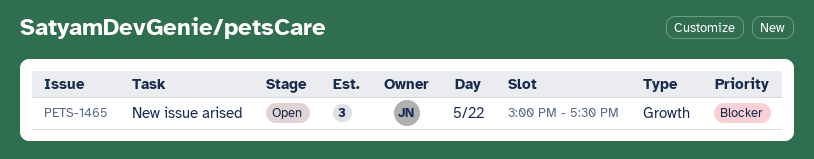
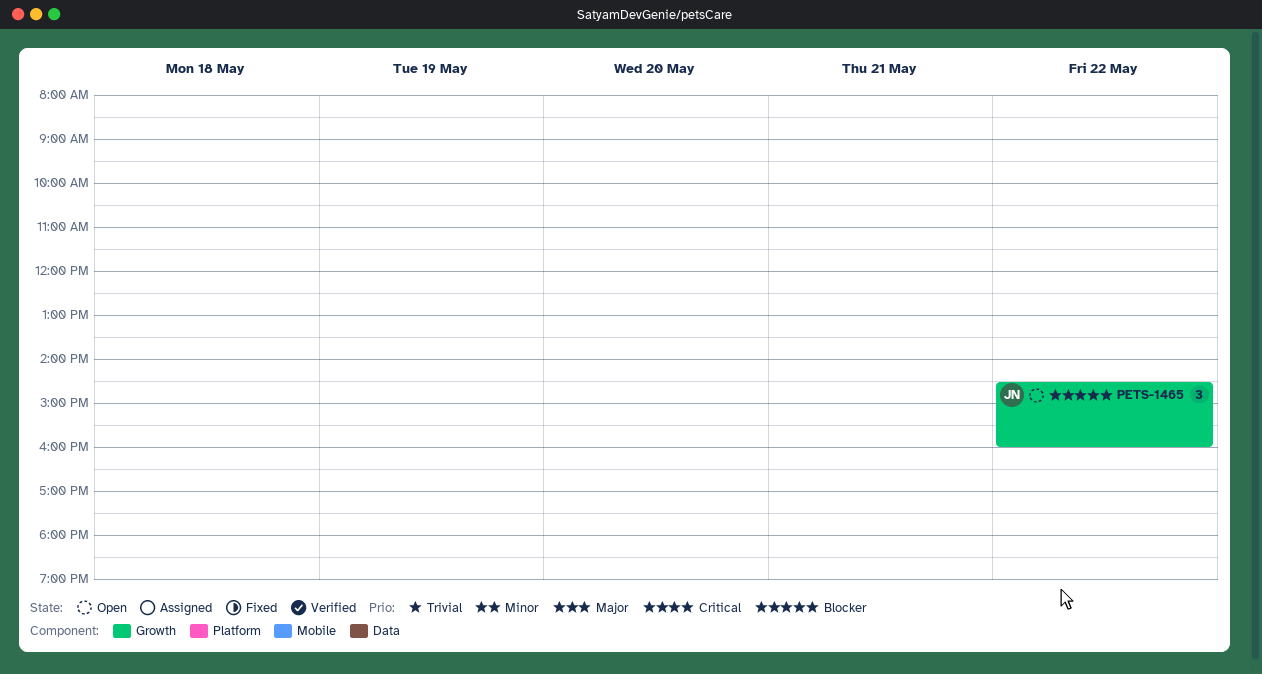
PETS-1465, begins: 15:00 -> 14:30
PETS-1465, ends: 17:30 -> 16:00

